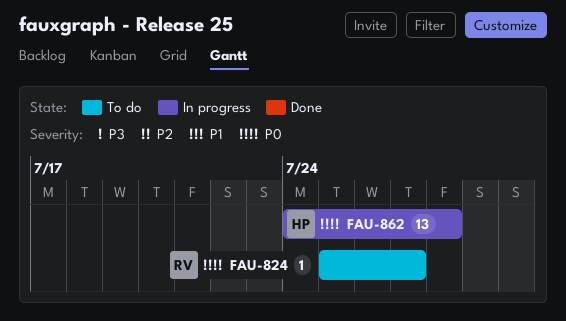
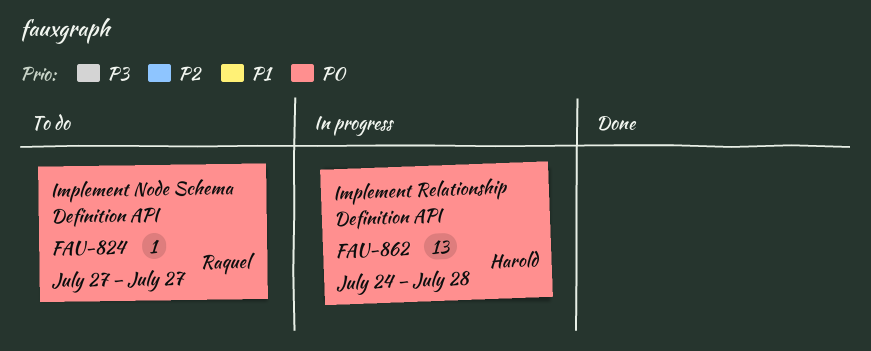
FAU-824, start: Jul 25 -> Jul 27

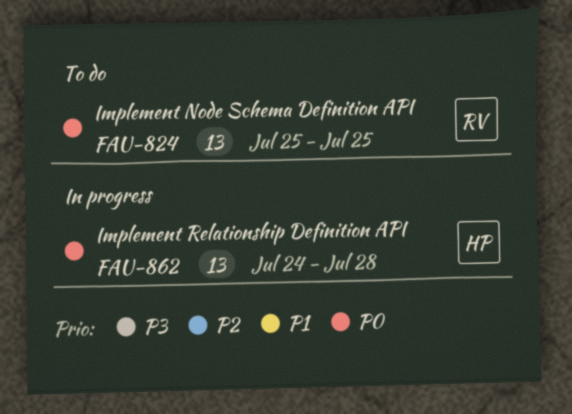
FAU-824, estimate: 1 -> 13
FAU-824, start: Jul 27 -> Jul 25
FAU-824, due: Jul 27 -> Jul 25

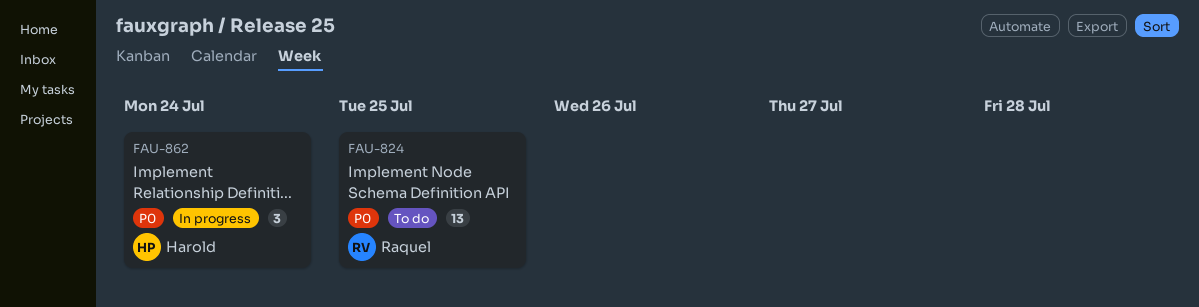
FAU-862, estimate: 13 -> 3
FAU-862, due: Jul 28 -> Jul 24

